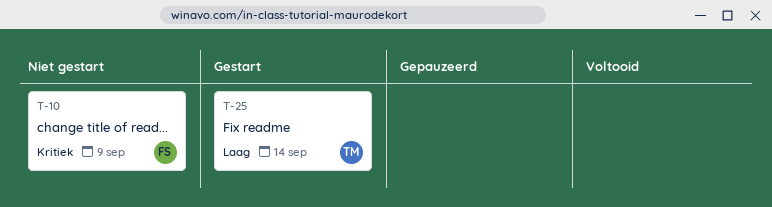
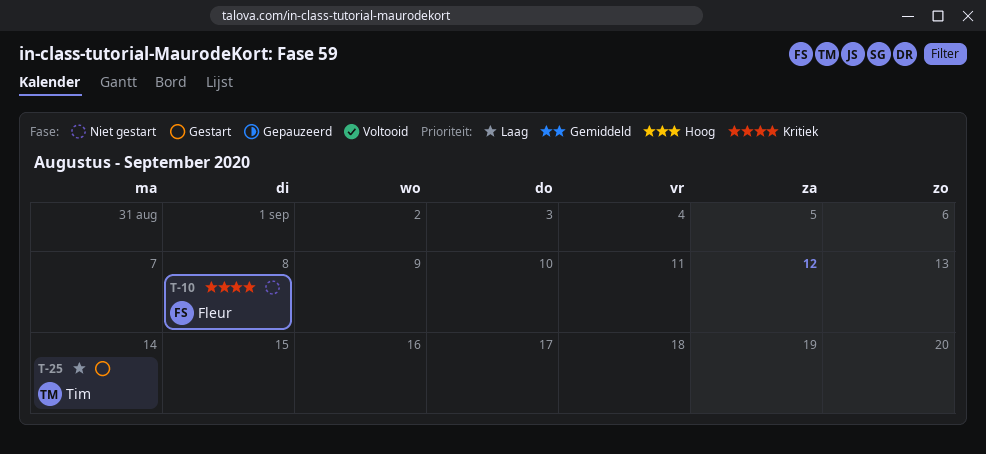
T-10, due: Sep 9 -> Sep 8

